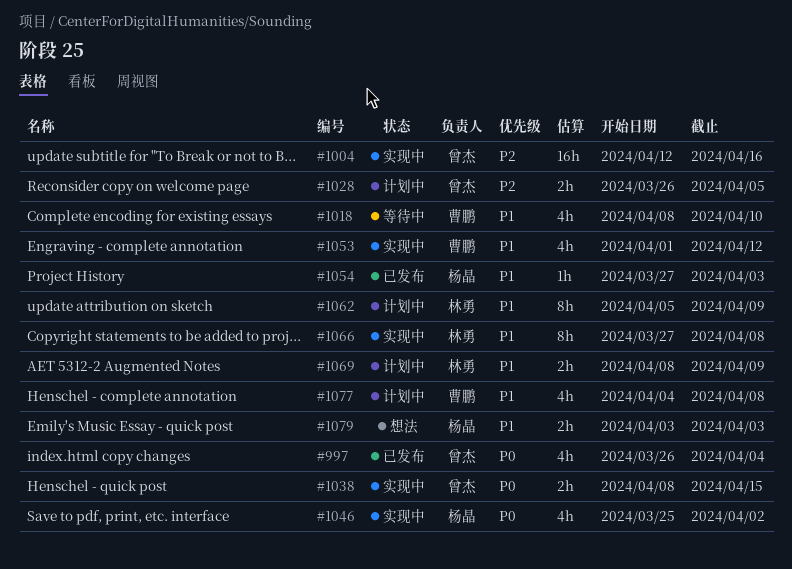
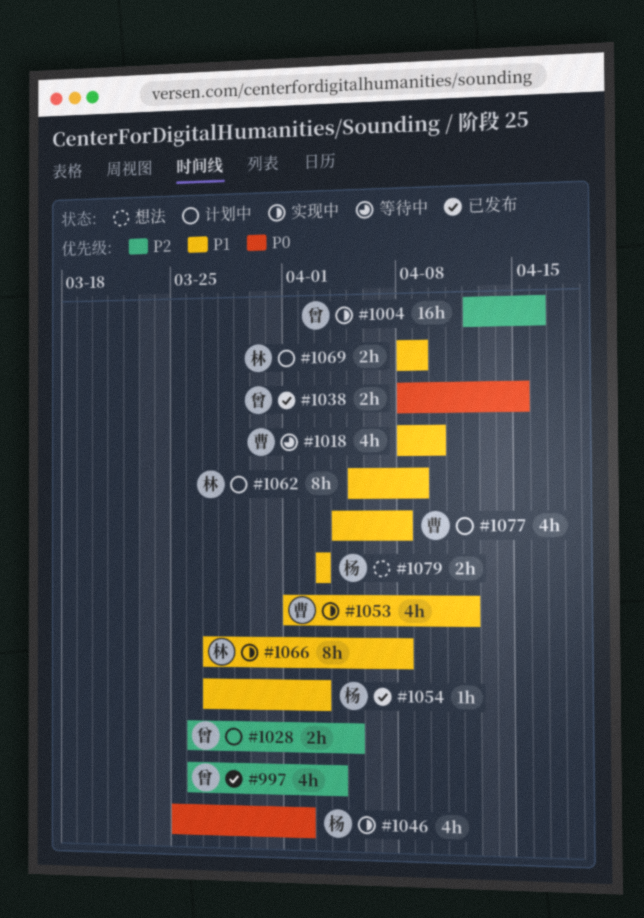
#997, priority: P0 -> P2
#1038, status: 实现中 -> 已发布

